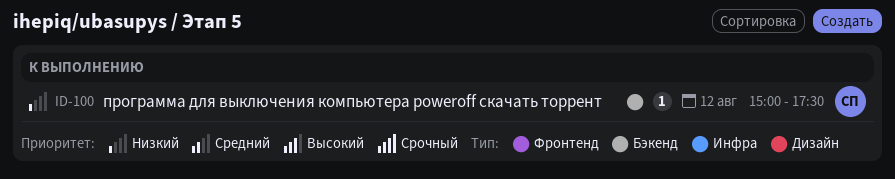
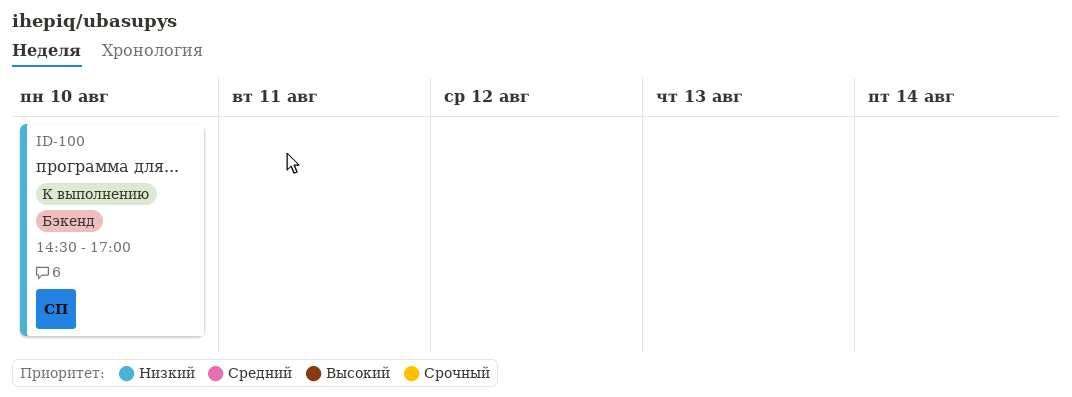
ID-100, day: Aug 12 -> Aug 10
ID-100, begins: 15:00 -> 14:30
ID-100, ends: 17:30 -> 17:00

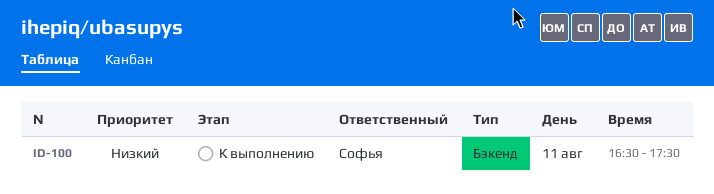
ID-100, day: Aug 10 -> Aug 11
ID-100, begins: 14:30 -> 16:30
ID-100, ends: 17:00 -> 17:30

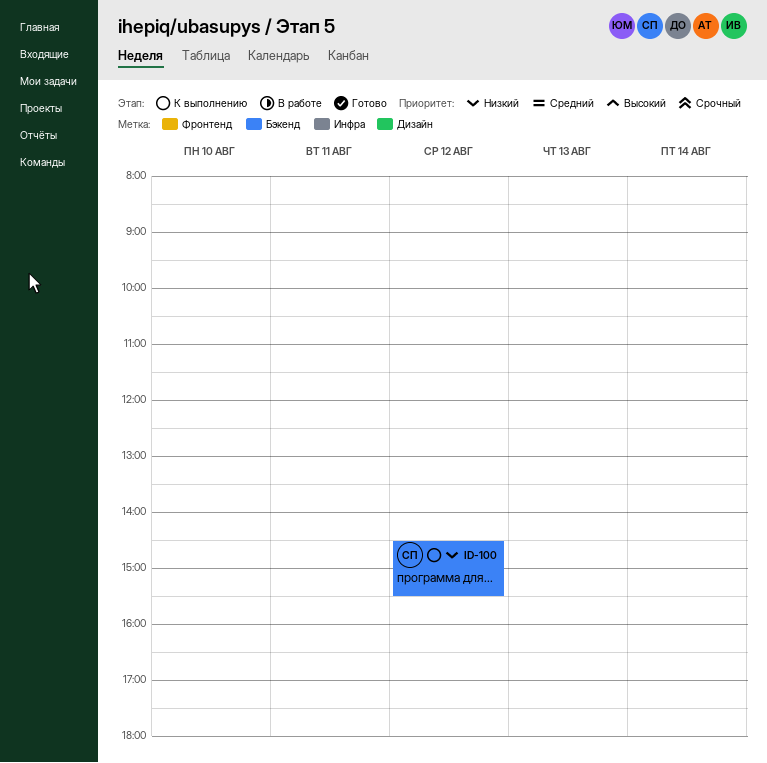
ID-100, day: Aug 11 -> Aug 12
ID-100, begins: 16:30 -> 14:30
ID-100, ends: 17:30 -> 15:30

